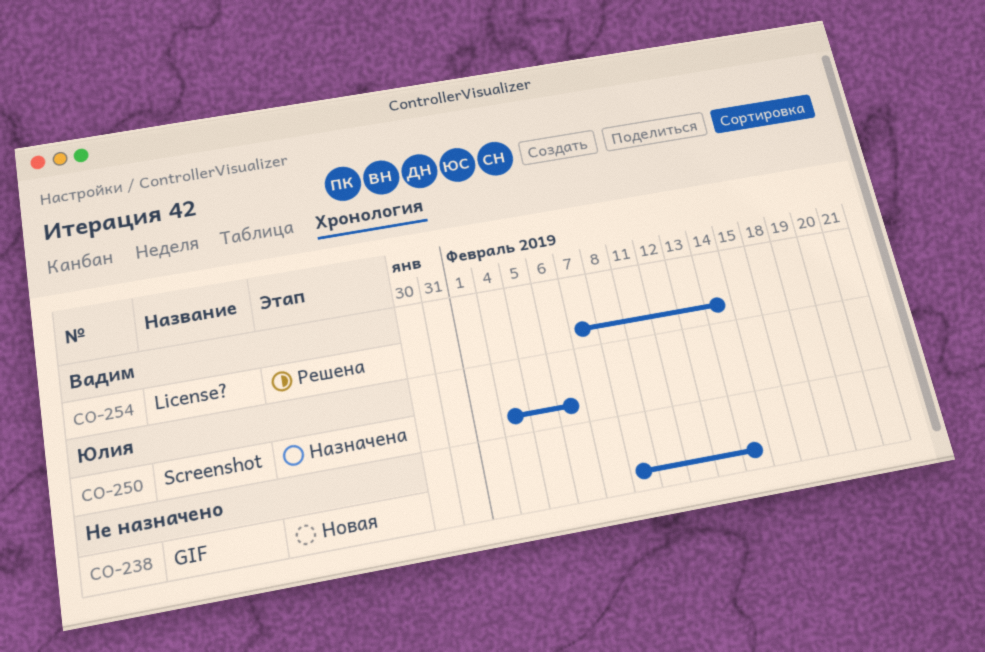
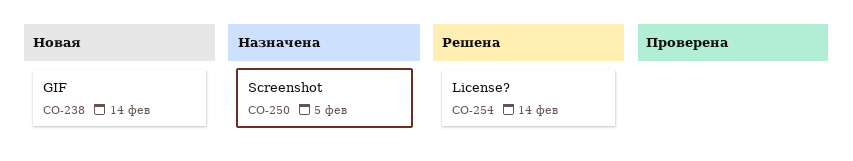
CO-250, due: Feb 6 -> Feb 5

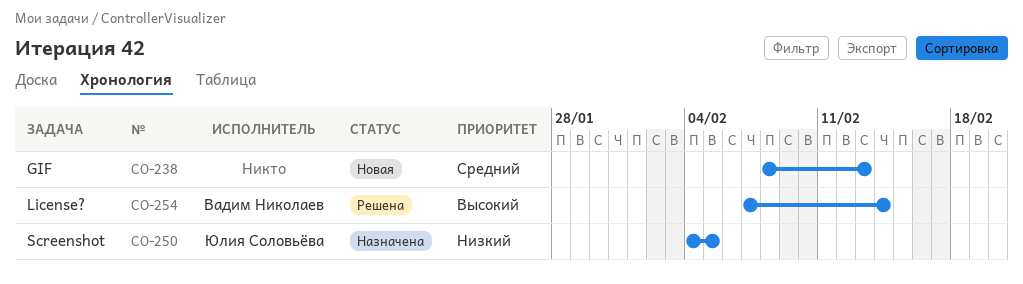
CO-238, due: Feb 14 -> Feb 13

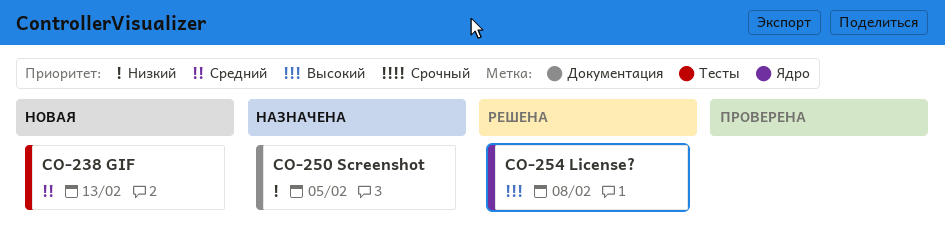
CO-254, due: Feb 14 -> Feb 8

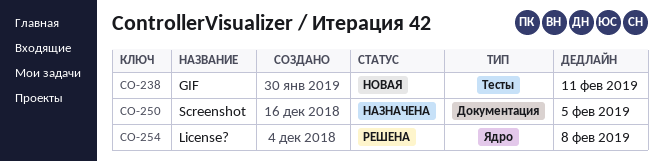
CO-238, due: Feb 13 -> Feb 11

